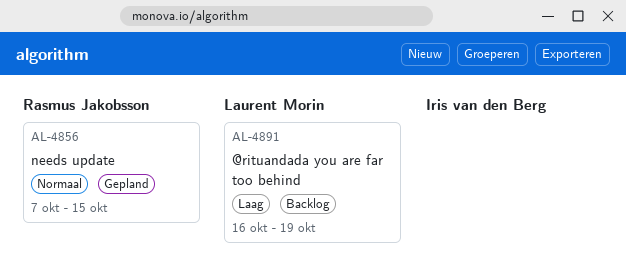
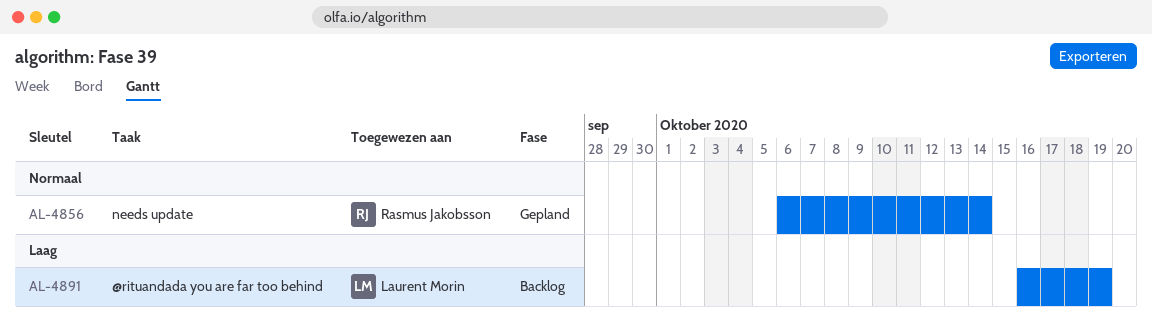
AL-4856, start: Oct 7 -> Oct 6
AL-4856, due: Oct 15 -> Oct 14

